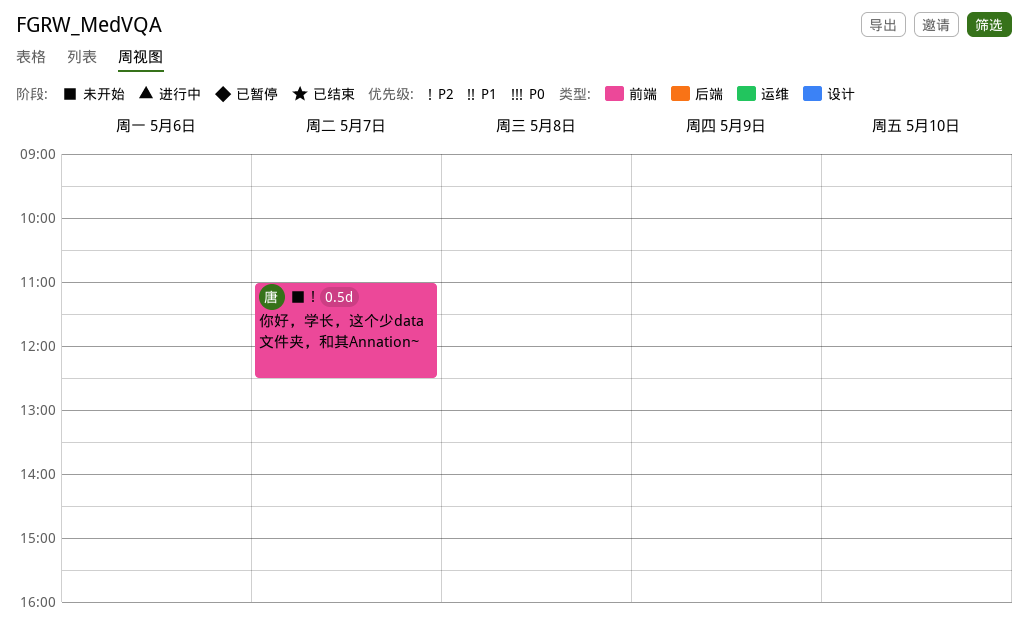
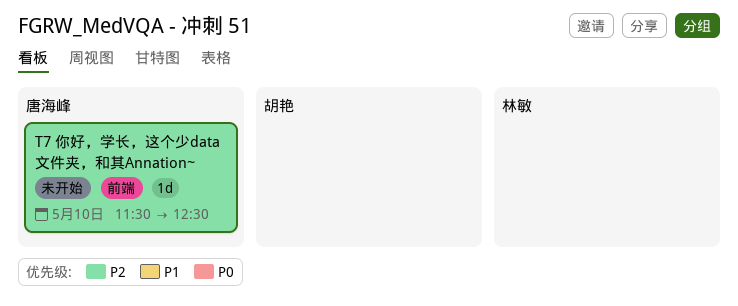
你好，学长，这个少data文件夹，和其Annation~, estimate: 0.5d -> 1d
你好，学长，这个少data文件夹，和其Annation~, day: May 7 -> May 10
你好，学长，这个少data文件夹，和其Annation~, begins: 11:00 -> 11:30

